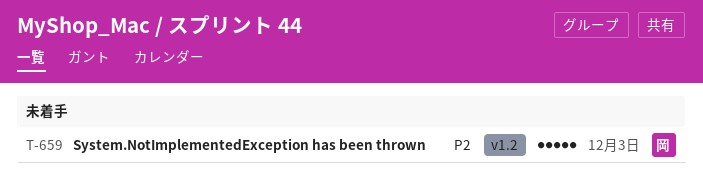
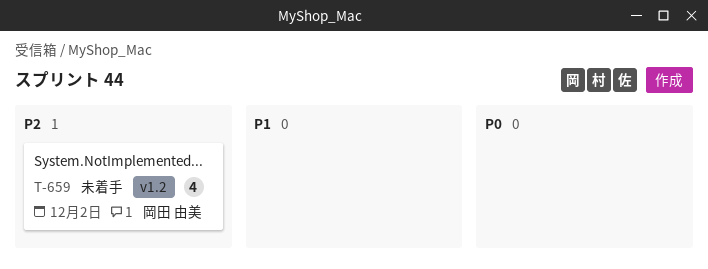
T-659, estimate: 5 -> 4
T-659, due: Dec 3 -> Dec 2

